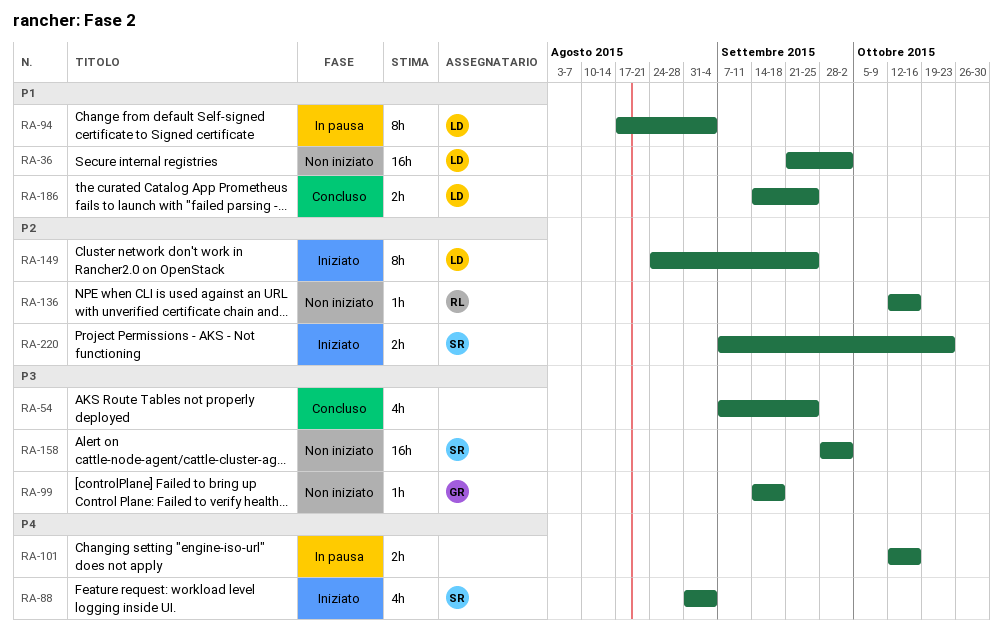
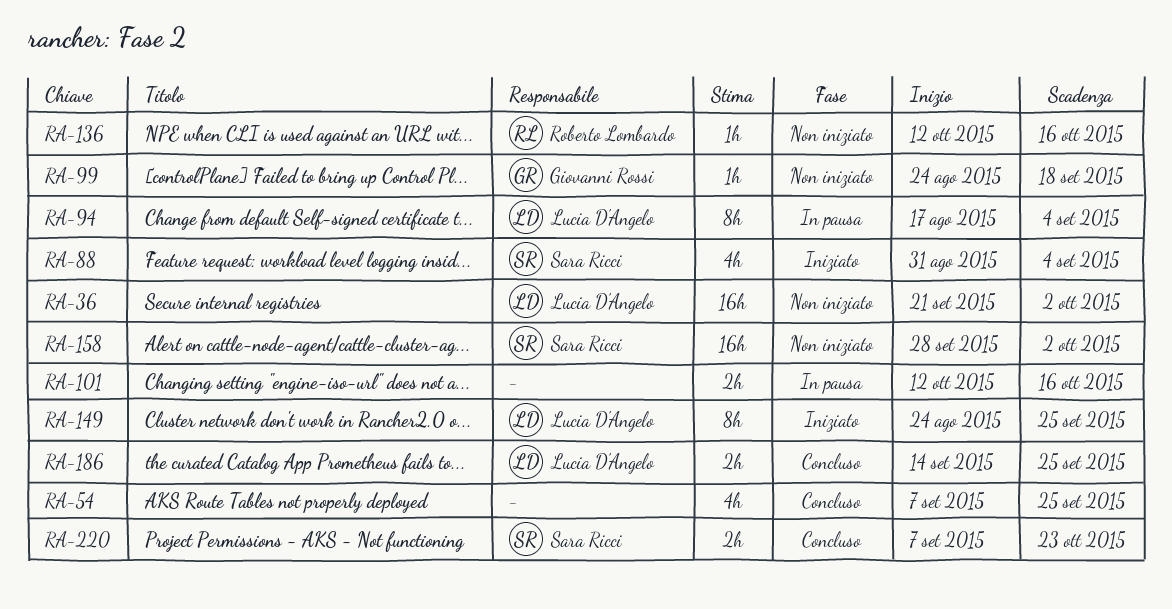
RA-99, start: Sep 14 -> Aug 24
RA-220, status: Iniziato -> Concluso

